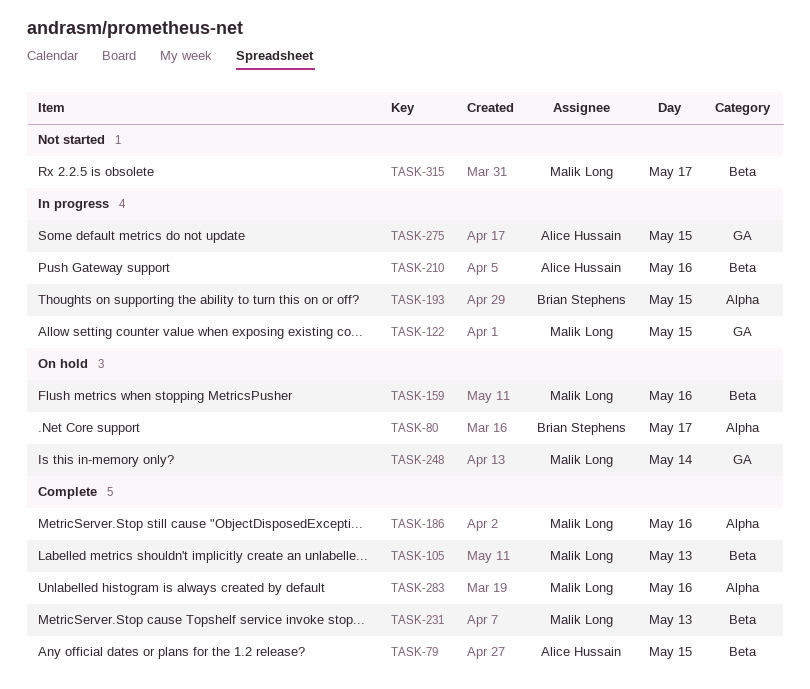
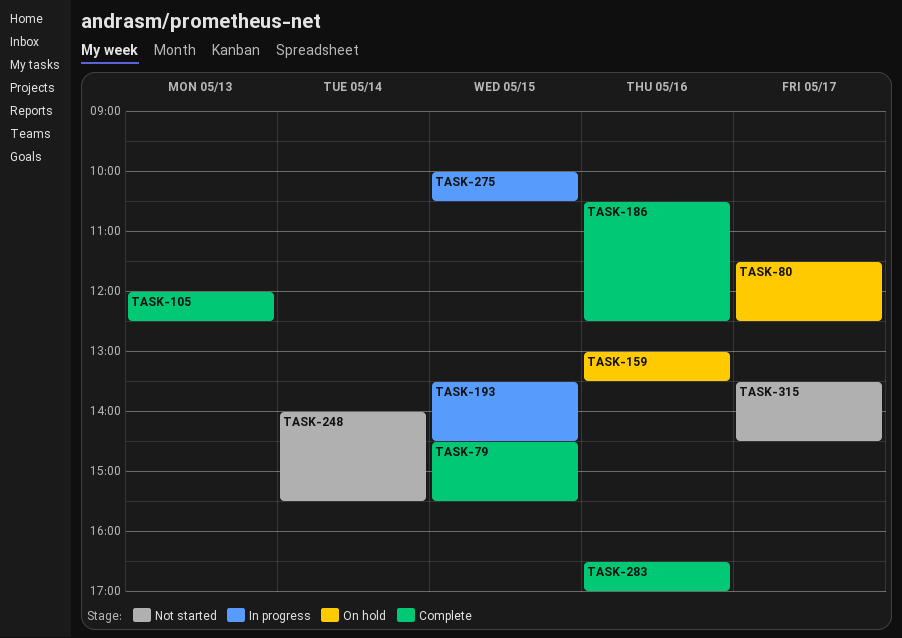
TASK-122: present -> none
TASK-210: present -> none
TASK-231: present -> none
TASK-248, status: On hold -> Not started

